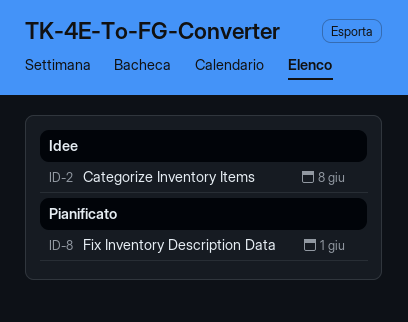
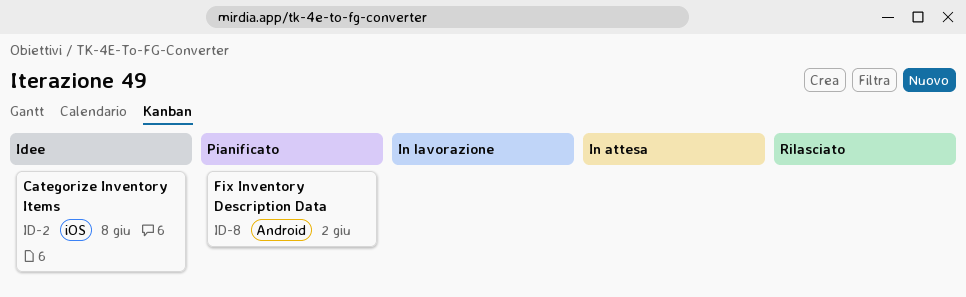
ID-8, due: Jun 1 -> Jun 2

